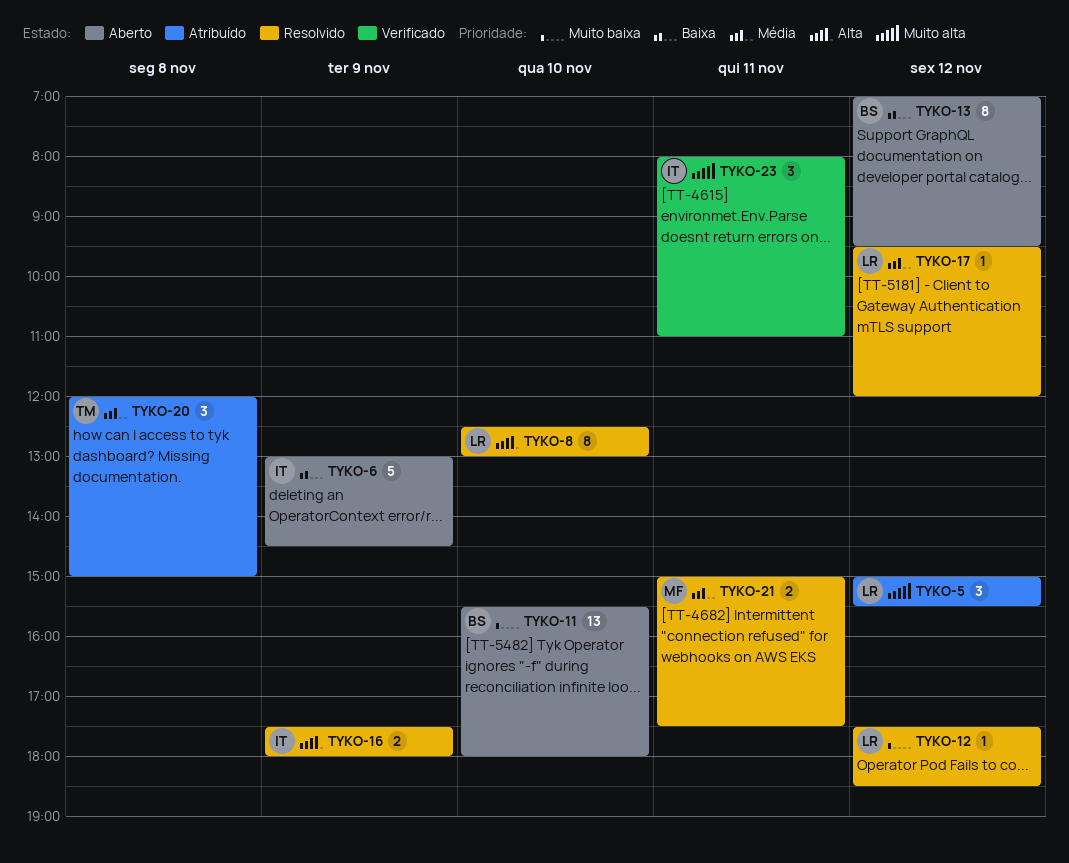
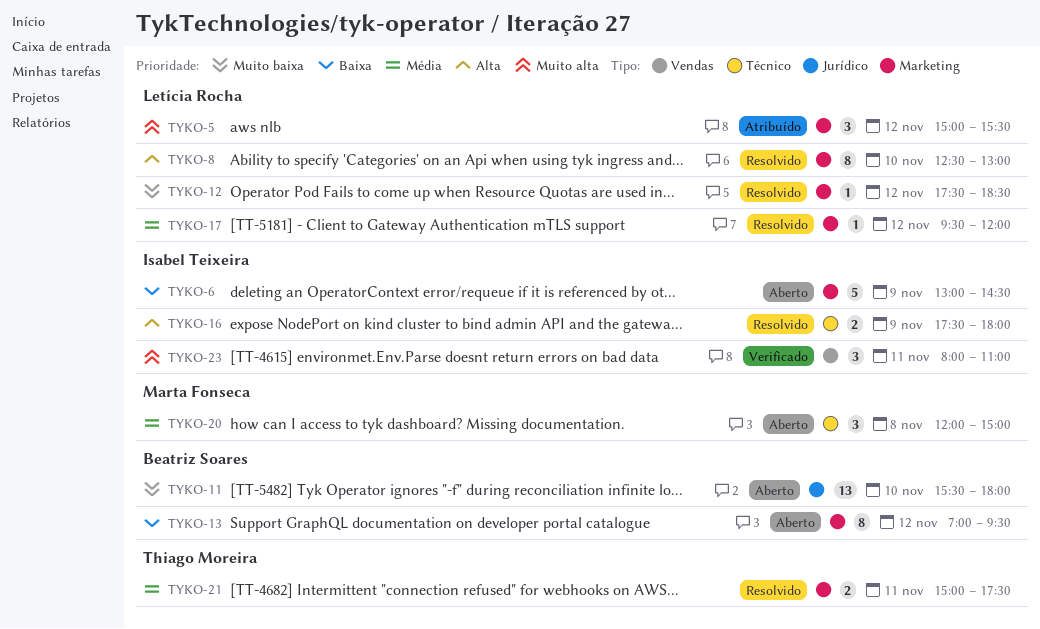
TYKO-20, status: Atribuído -> Aberto
TYKO-20, owner: Thiago Moreira -> Marta Fonseca
TYKO-21, owner: Marta Fonseca -> Thiago Moreira

